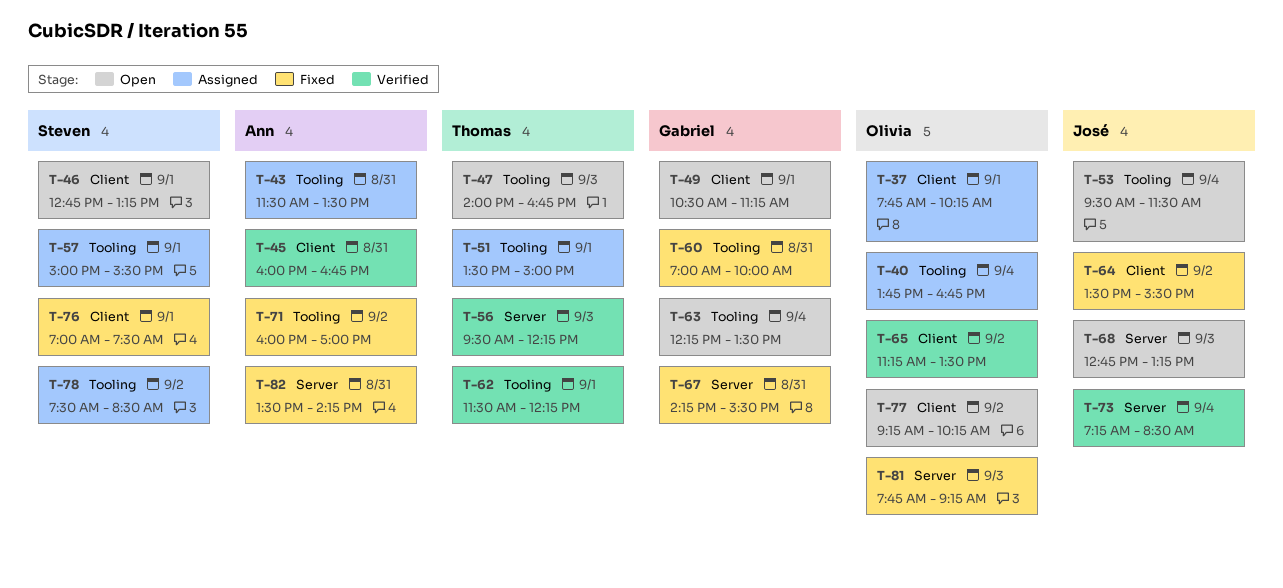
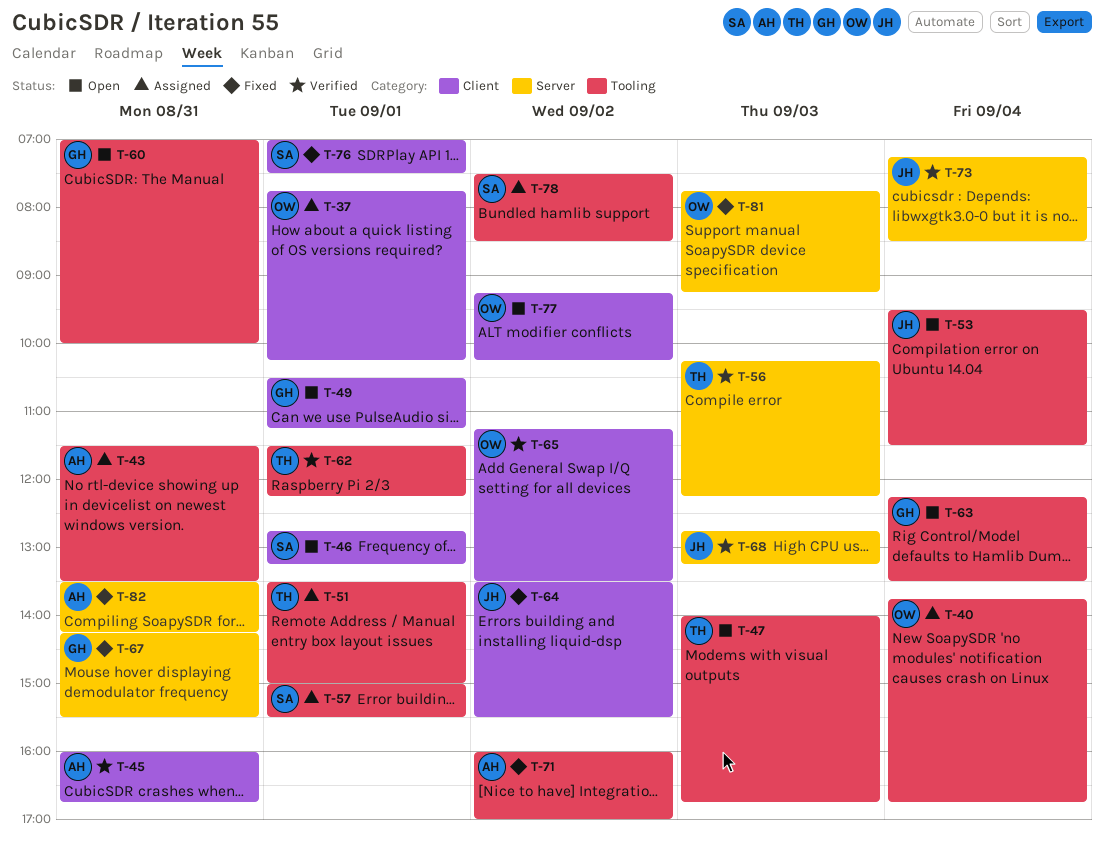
T-56, begins: 09:30 -> 10:15
T-60, status: Fixed -> Open
T-68, status: Open -> Verified

